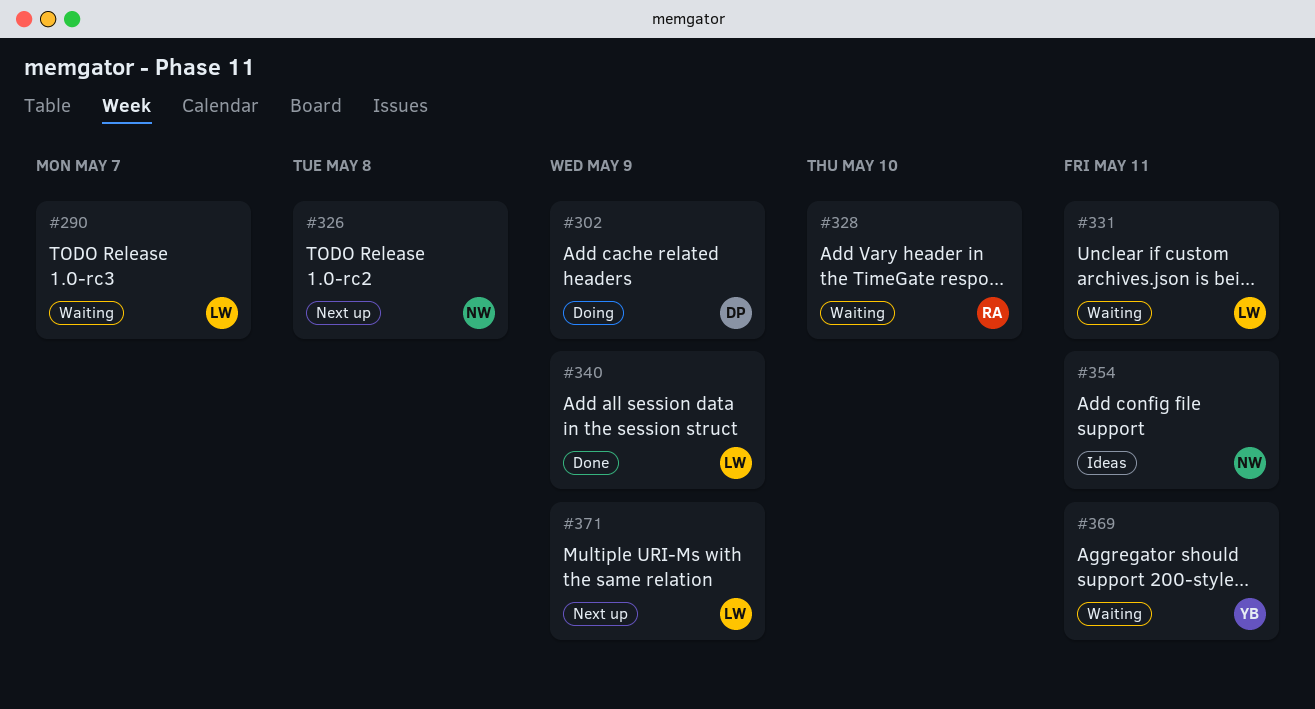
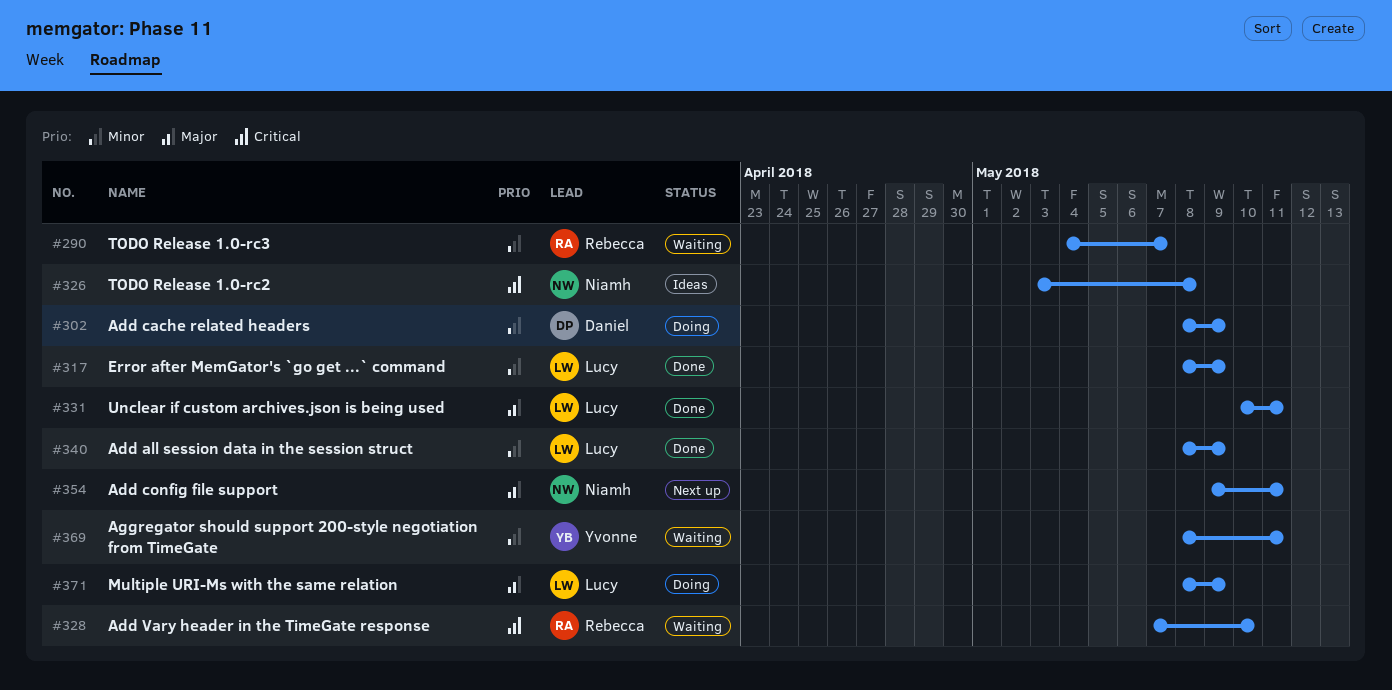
#290, owner: Lucy -> Rebecca
#317: none -> present
#326, status: Next up -> Ideas
#331, status: Waiting -> Done
#354, status: Ideas -> Next up
#371, status: Next up -> Doing

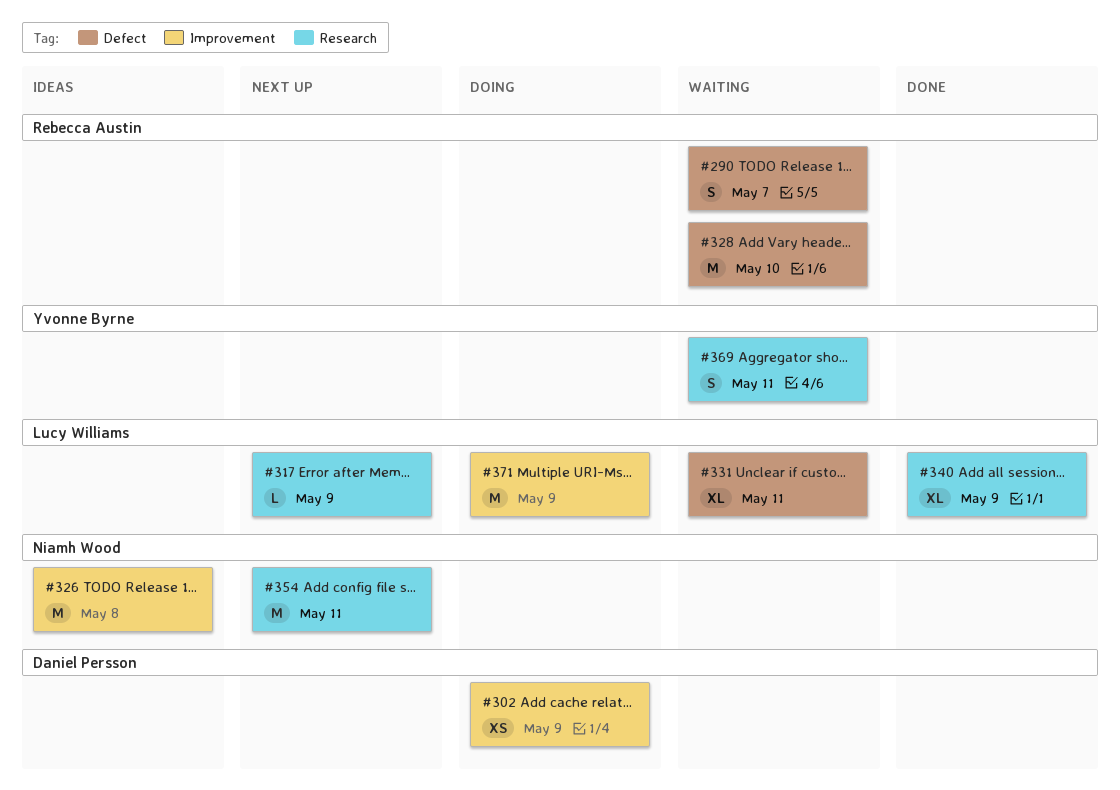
#317, status: Done -> Next up
#331, status: Done -> Waiting

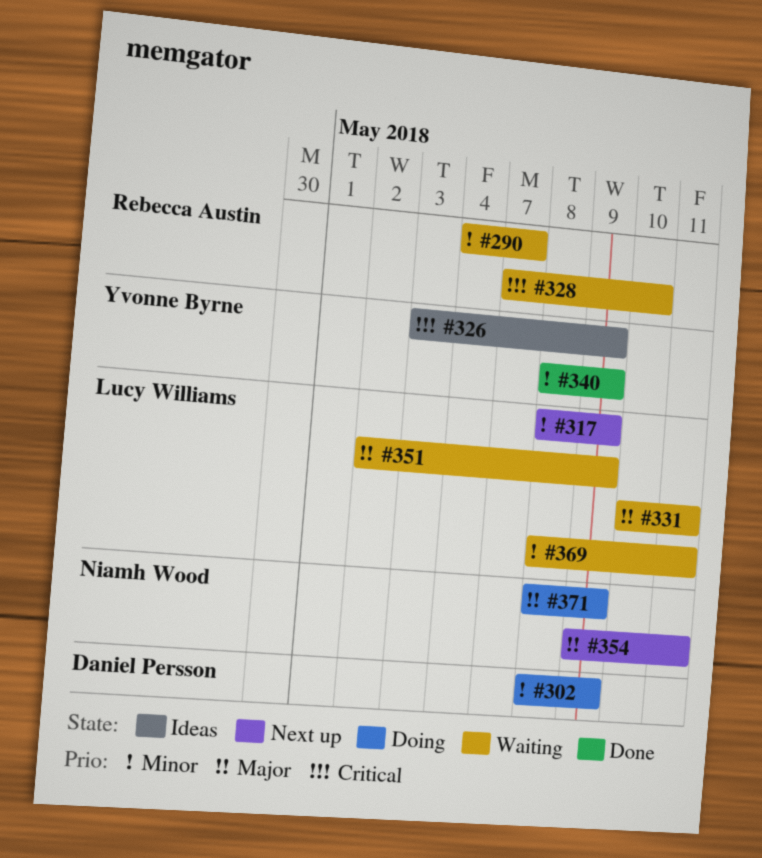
#326, owner: Niamh Wood -> Yvonne Byrne
#326, due: May 8 -> May 9
#340, owner: Lucy Williams -> Yvonne Byrne
#351: none -> present
#369, owner: Yvonne Byrne -> Lucy Williams
#371, owner: Lucy Williams -> Niamh Wood

